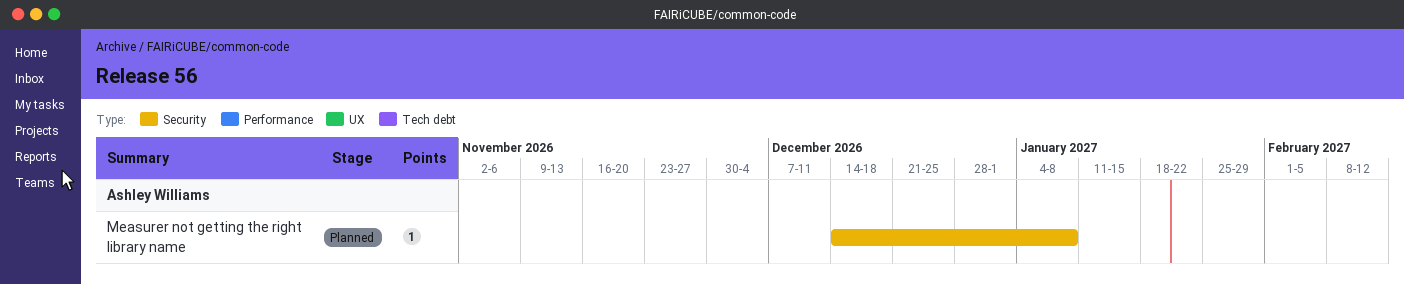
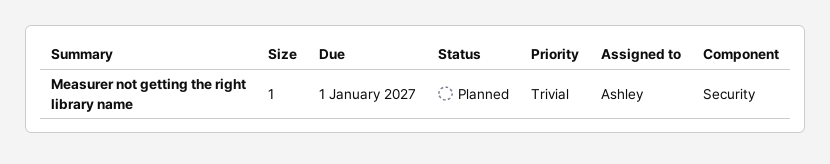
Measurer not getting the right library name, due: Jan 8 -> Jan 1

